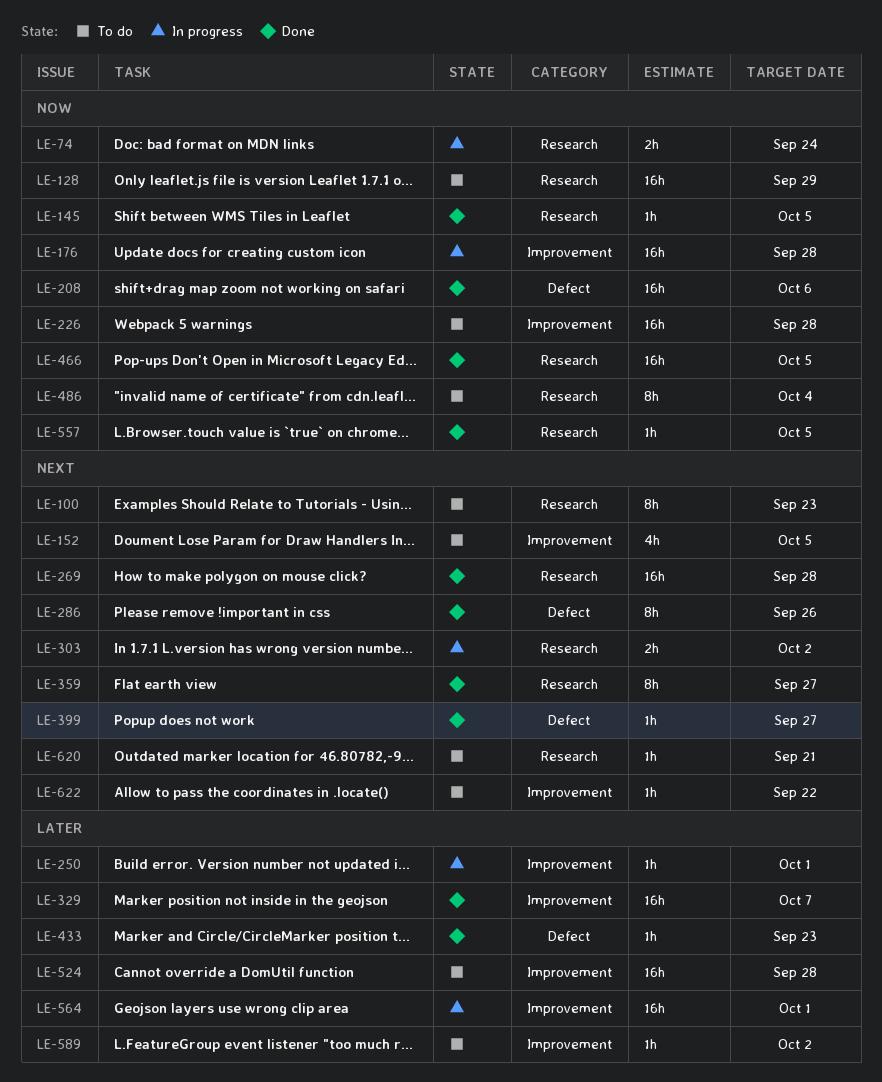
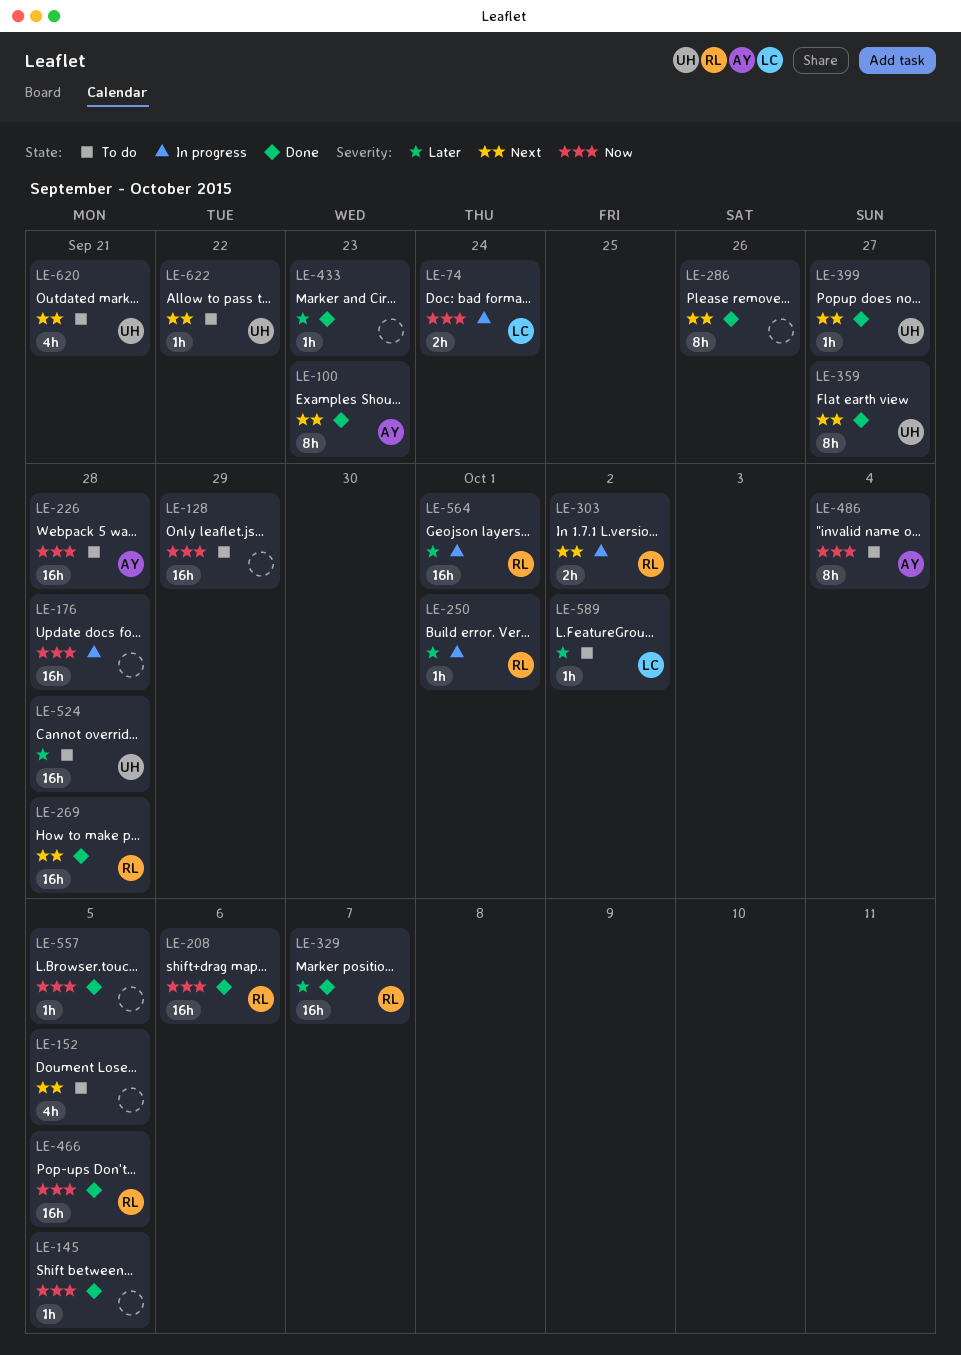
LE-100, status: To do -> Done
LE-620, estimate: 1h -> 4h

